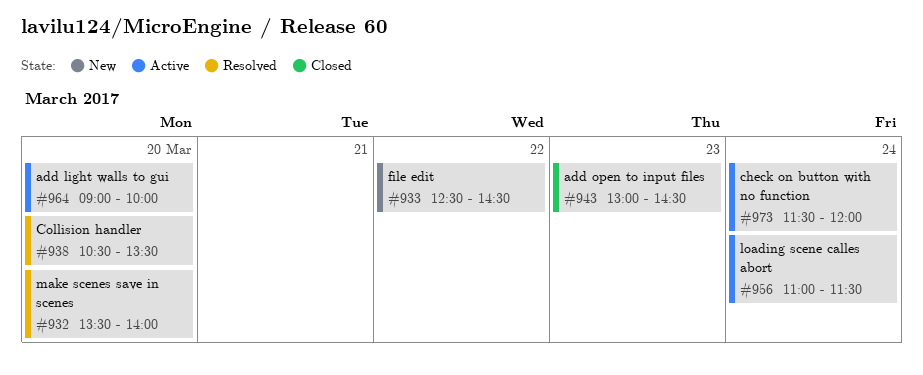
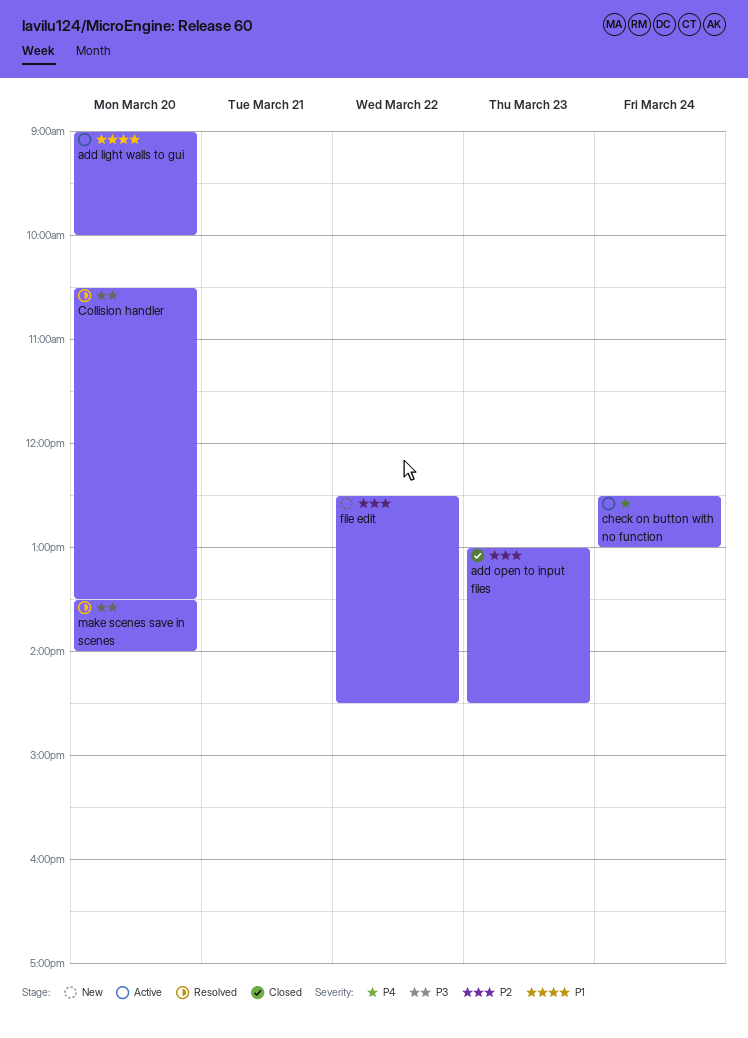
check on button with no function, begins: 11:30 -> 12:30
check on button with no function, ends: 12:00 -> 13:00
loading scene calles abort: present -> none

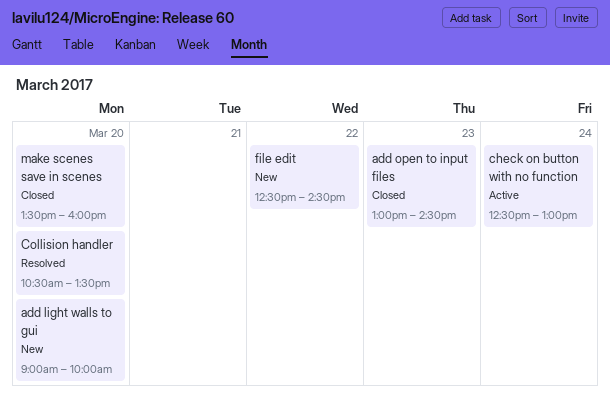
add light walls to gui, status: Active -> New
make scenes save in scenes, status: Resolved -> Closed
make scenes save in scenes, ends: 14:00 -> 16:00

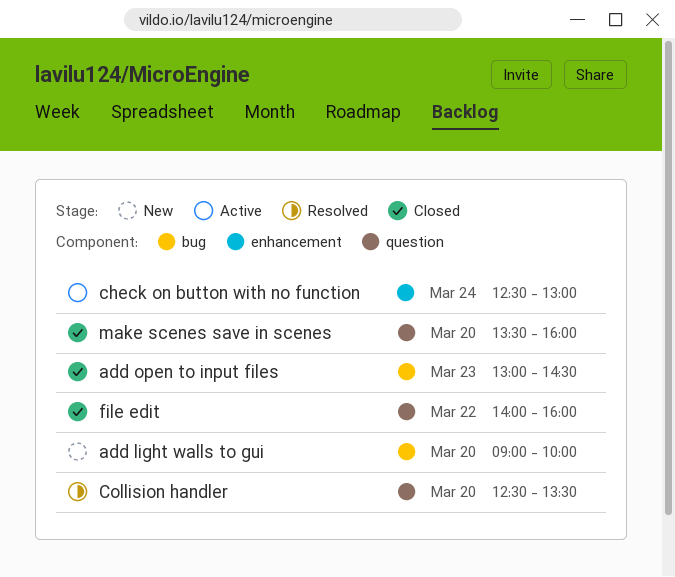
Collision handler, begins: 10:30 -> 12:30
file edit, status: New -> Closed
file edit, begins: 12:30 -> 14:00
file edit, ends: 14:30 -> 16:00

